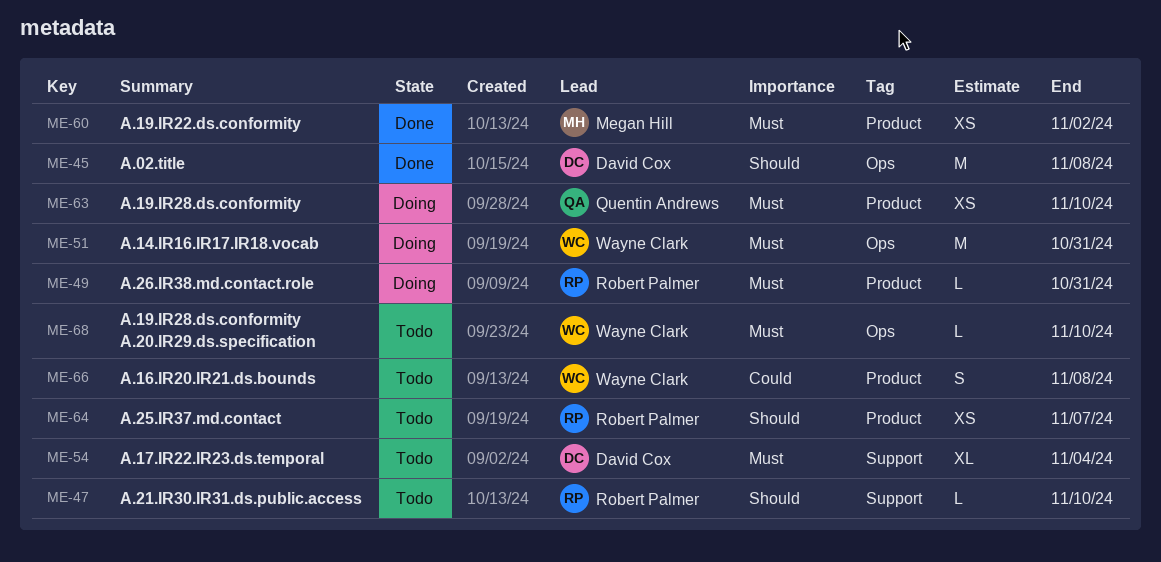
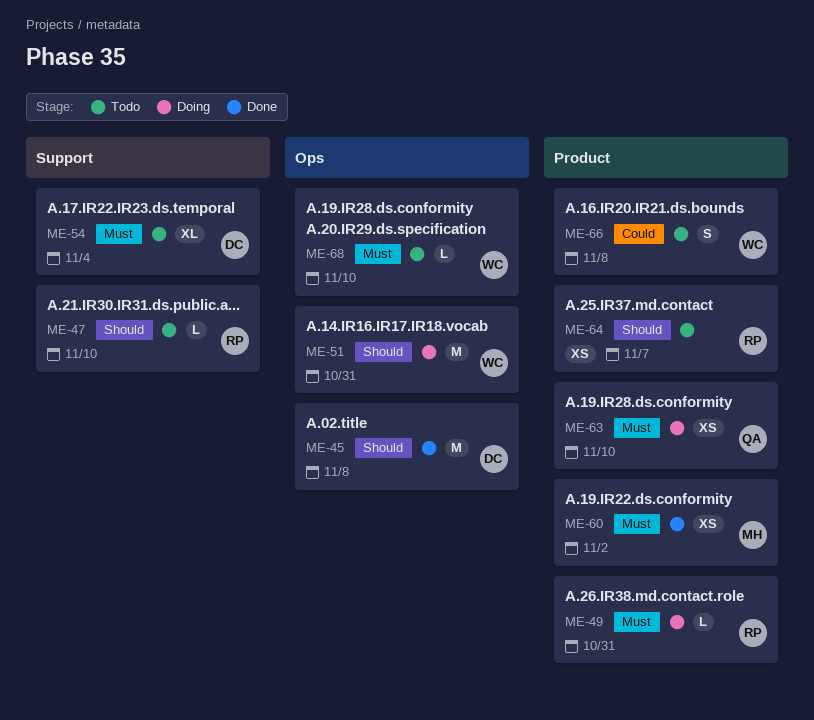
ME-51, priority: Must -> Should

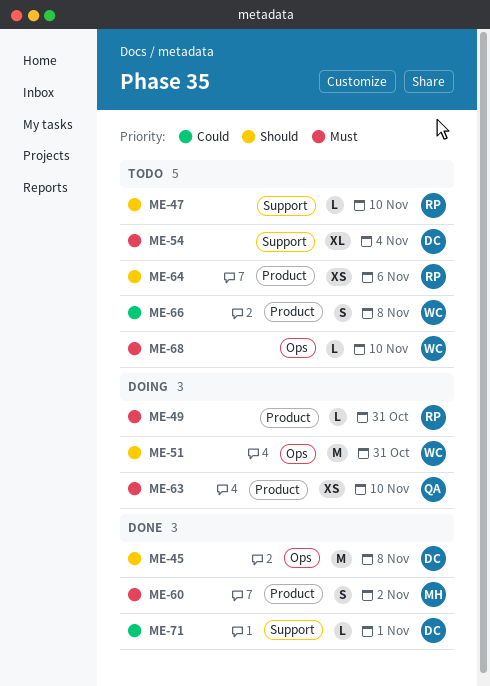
ME-60, estimate: XS -> S
ME-64, due: Nov 7 -> Nov 6
ME-71: none -> present

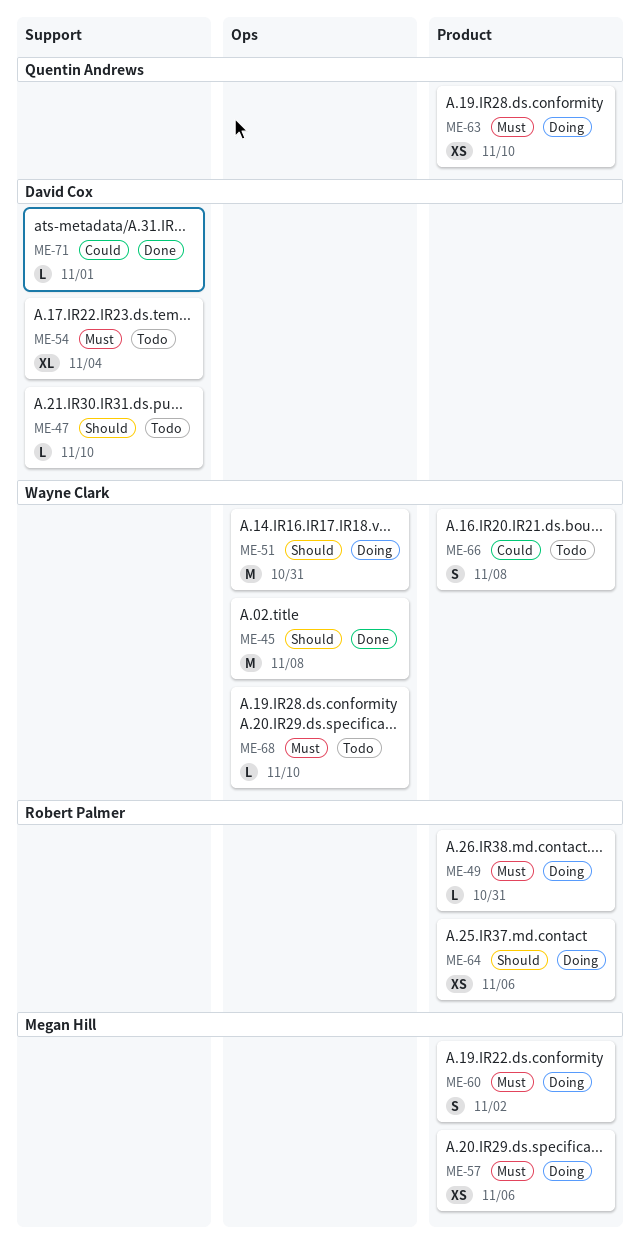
ME-45, owner: David Cox -> Wayne Clark
ME-47, owner: Robert Palmer -> David Cox
ME-57: none -> present
ME-60, status: Done -> Doing
ME-64, status: Todo -> Doing

